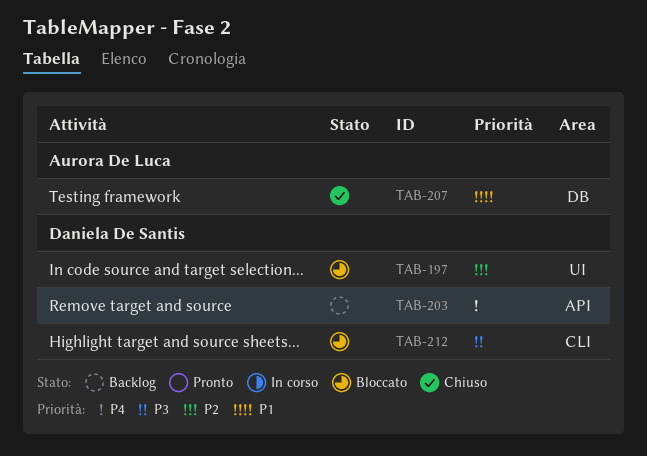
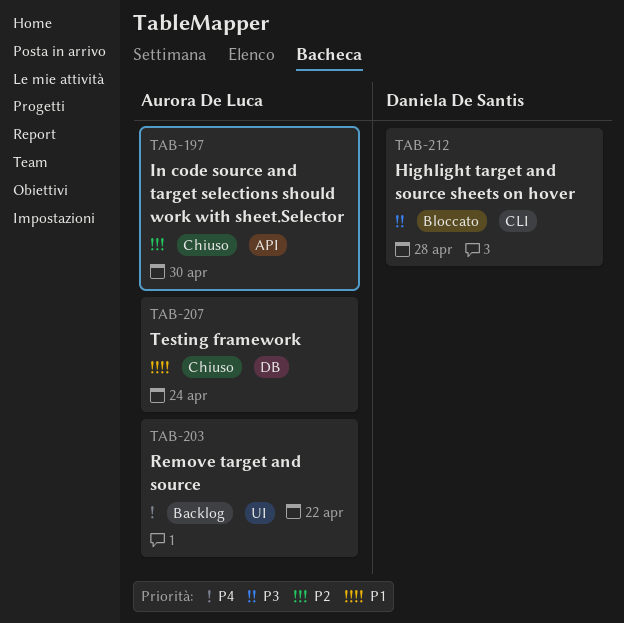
TAB-197, status: Bloccato -> Chiuso
TAB-197, owner: Daniela De Santis -> Aurora De Luca
TAB-197, label: UI -> API
TAB-203, owner: Daniela De Santis -> Aurora De Luca
TAB-203, label: API -> UI

